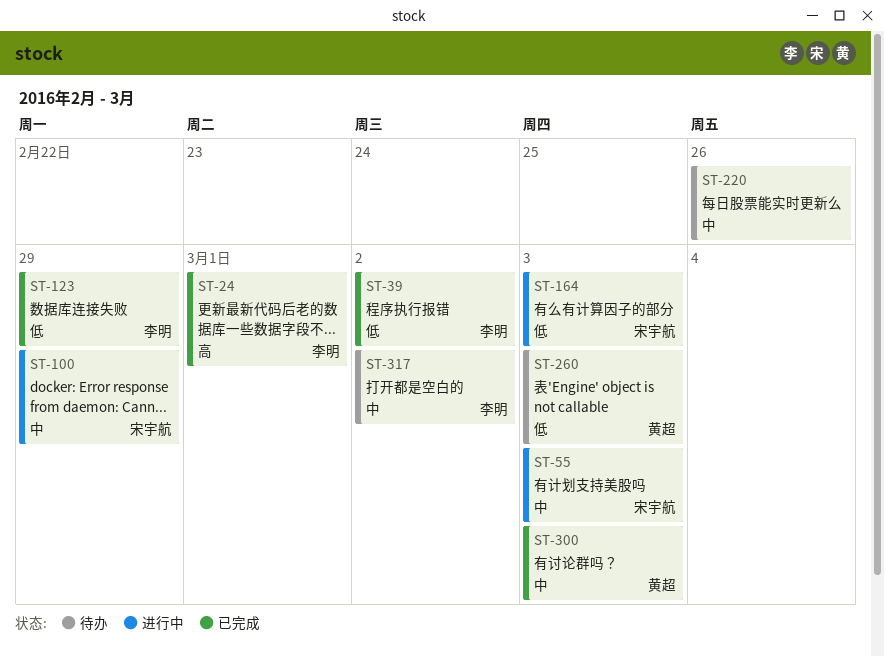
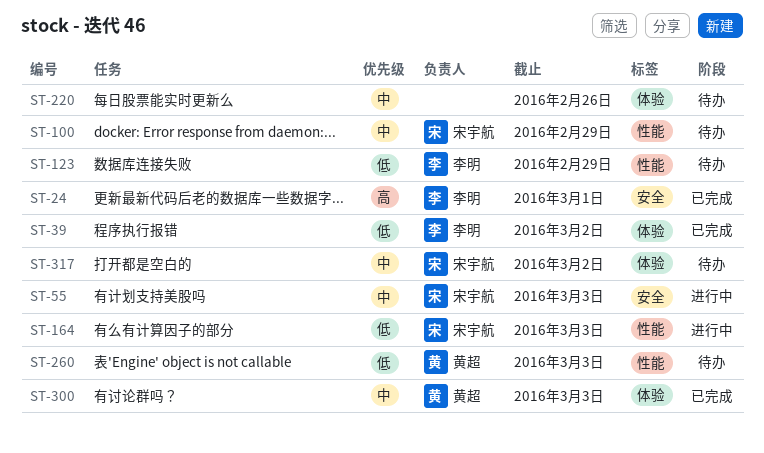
ST-100, status: 进行中 -> 待办
ST-123, status: 已完成 -> 待办
ST-317, owner: 李明 -> 宋宇航

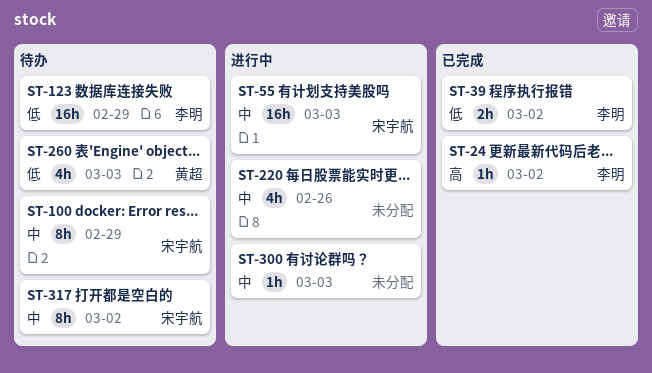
ST-24, due: Mar 1 -> Mar 2
ST-164: present -> none
ST-220, status: 待办 -> 进行中
ST-300, status: 已完成 -> 进行中
ST-300, owner: 黄超 -> none

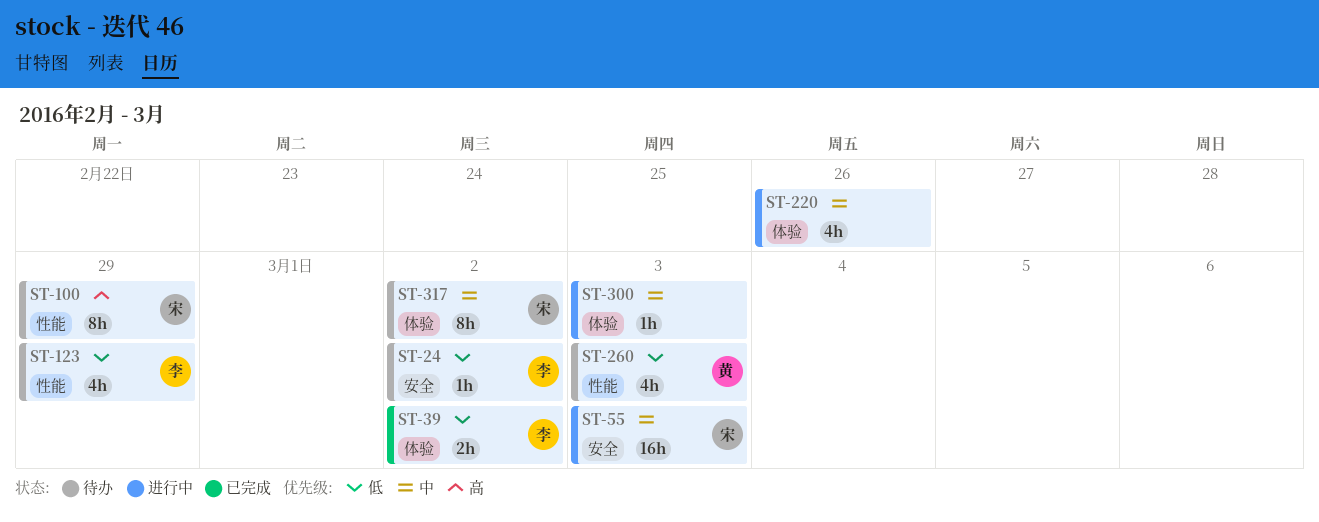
ST-24, status: 已完成 -> 待办
ST-24, priority: 高 -> 低
ST-100, priority: 中 -> 高
ST-123, estimate: 16h -> 4h

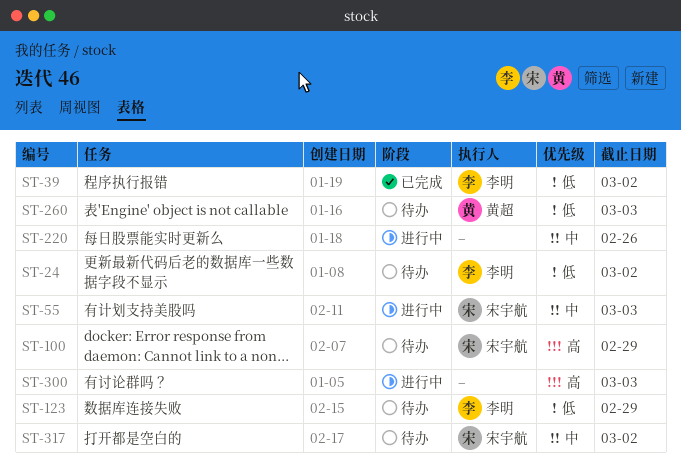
ST-300, priority: 中 -> 高

